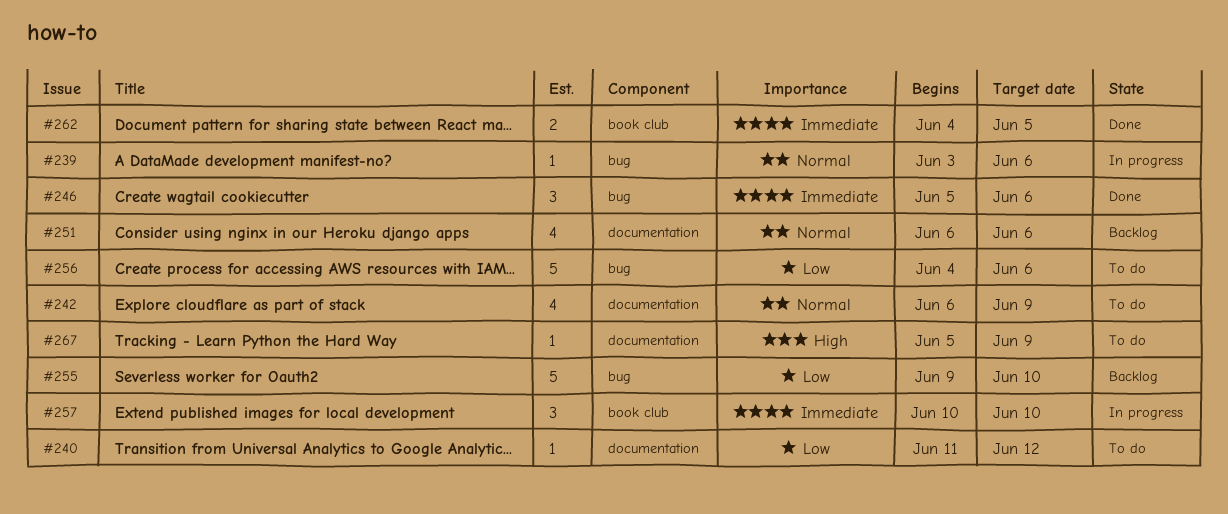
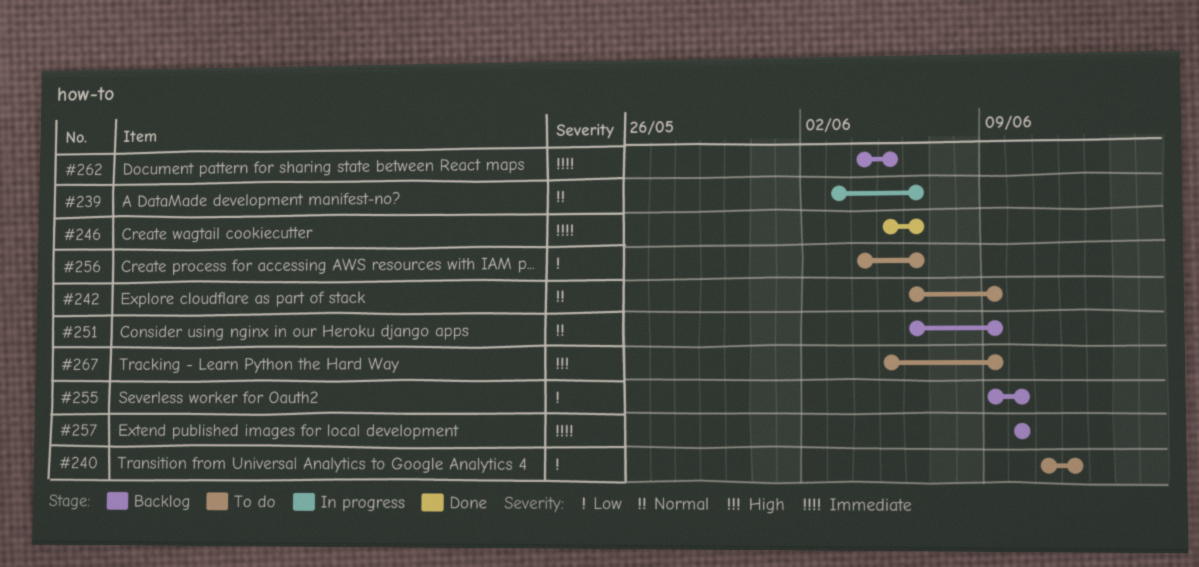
#251, due: Jun 6 -> Jun 9
#257, status: In progress -> Backlog
#262, status: Done -> Backlog

